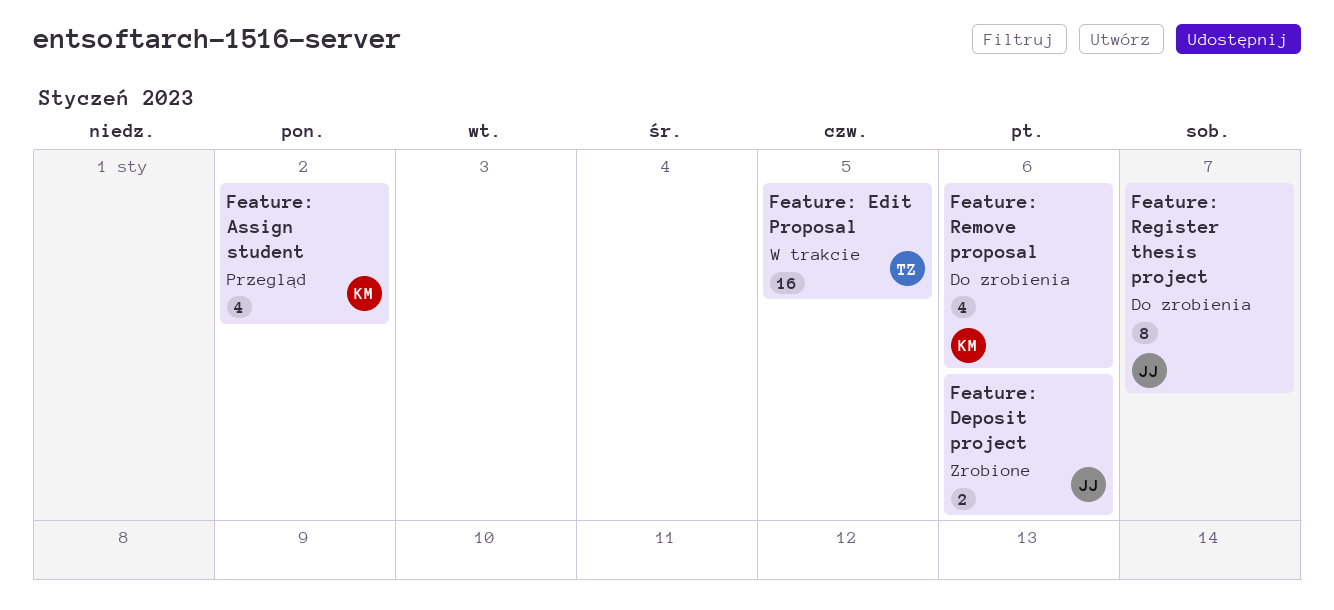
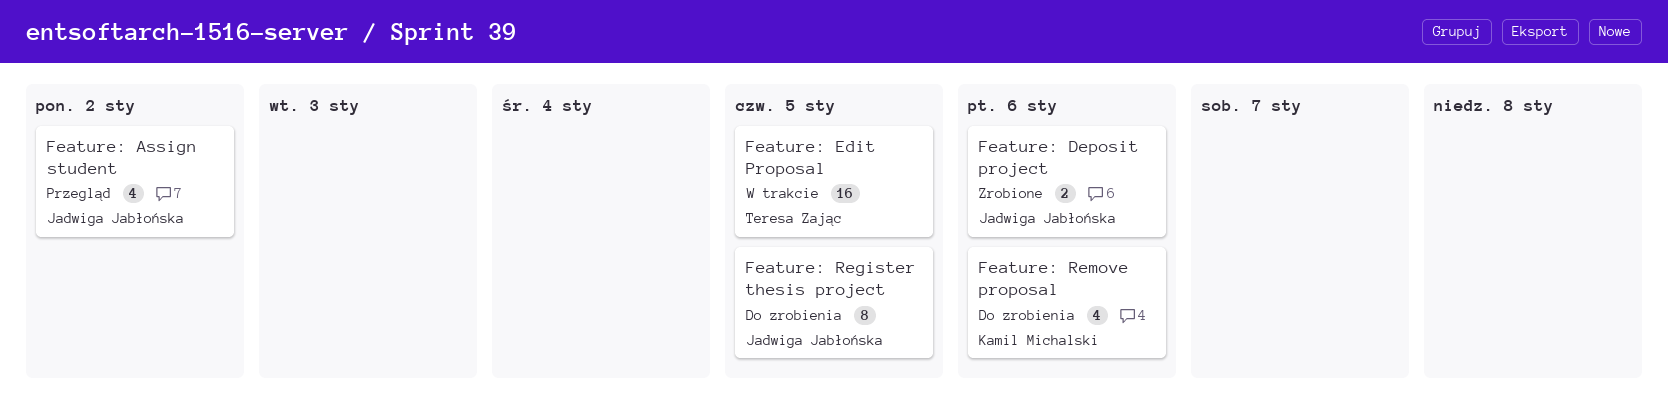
Feature: Assign student, owner: Kamil Michalski -> Jadwiga Jabłońska
Feature: Register thesis project, due: Jan 7 -> Jan 5

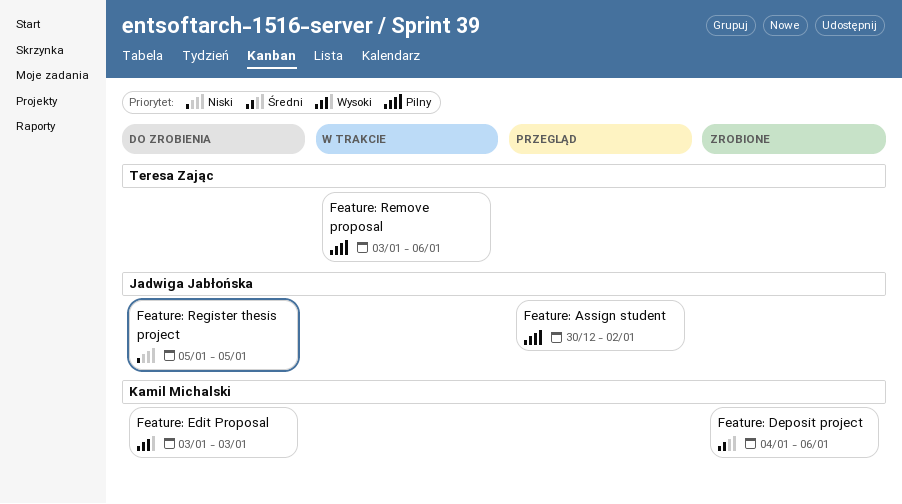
Feature: Deposit project, owner: Jadwiga Jabłońska -> Kamil Michalski
Feature: Edit Proposal, status: W trakcie -> Do zrobienia
Feature: Edit Proposal, owner: Teresa Zając -> Kamil Michalski
Feature: Edit Proposal, due: Jan 5 -> Jan 3
Feature: Remove proposal, status: Do zrobienia -> W trakcie
Feature: Remove proposal, owner: Kamil Michalski -> Teresa Zając

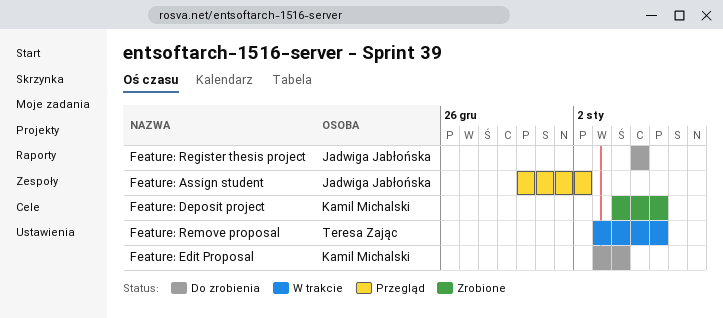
Feature: Edit Proposal, due: Jan 3 -> Jan 4

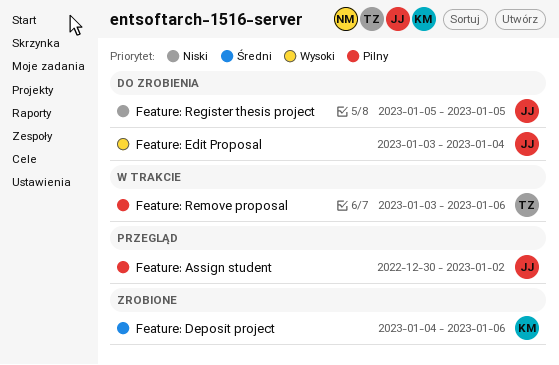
Feature: Edit Proposal, owner: Kamil Michalski -> Jadwiga Jabłońska

